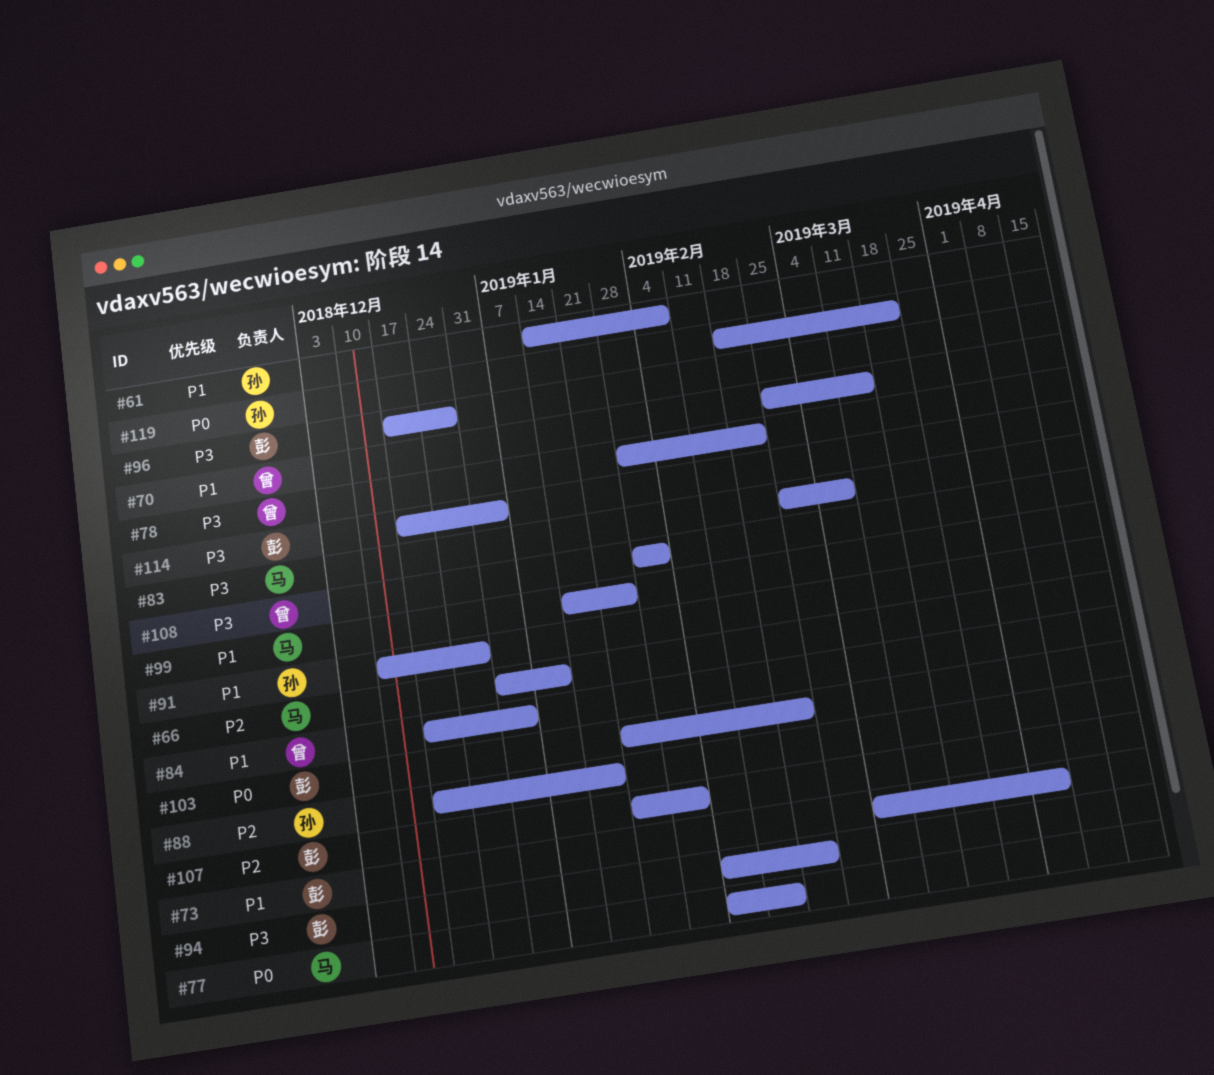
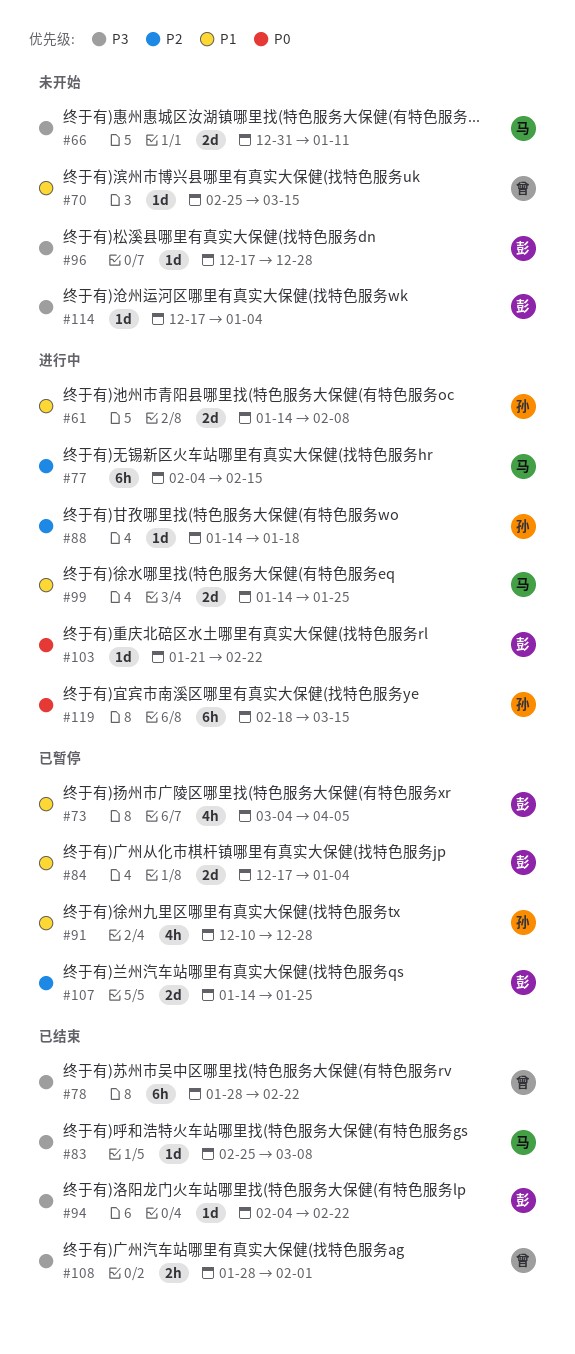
#66, priority: P2 -> P3
#77, priority: P0 -> P2
#84, owner: 曾 -> 彭
#88, start: Dec 17 -> Jan 14
#107, start: Jan 21 -> Jan 14
#107, due: Feb 1 -> Jan 25
#119, due: Mar 22 -> Mar 15

